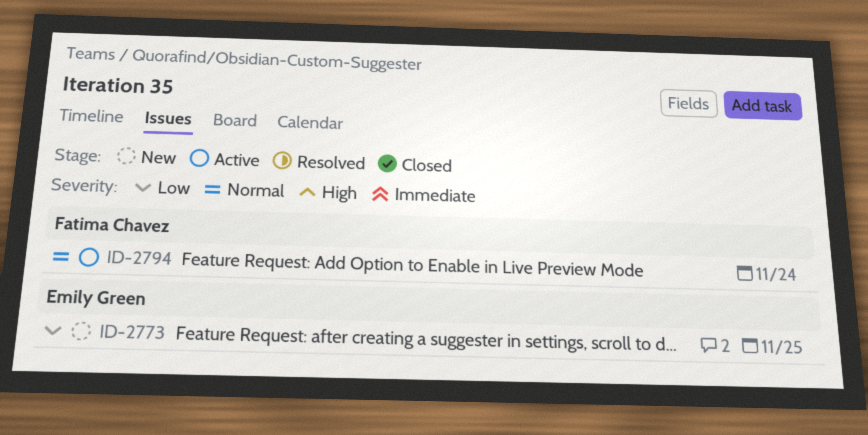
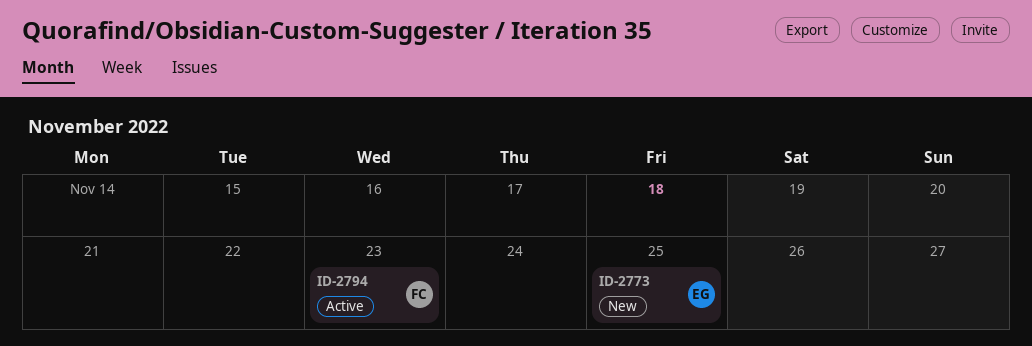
ID-2794, due: Nov 24 -> Nov 23

